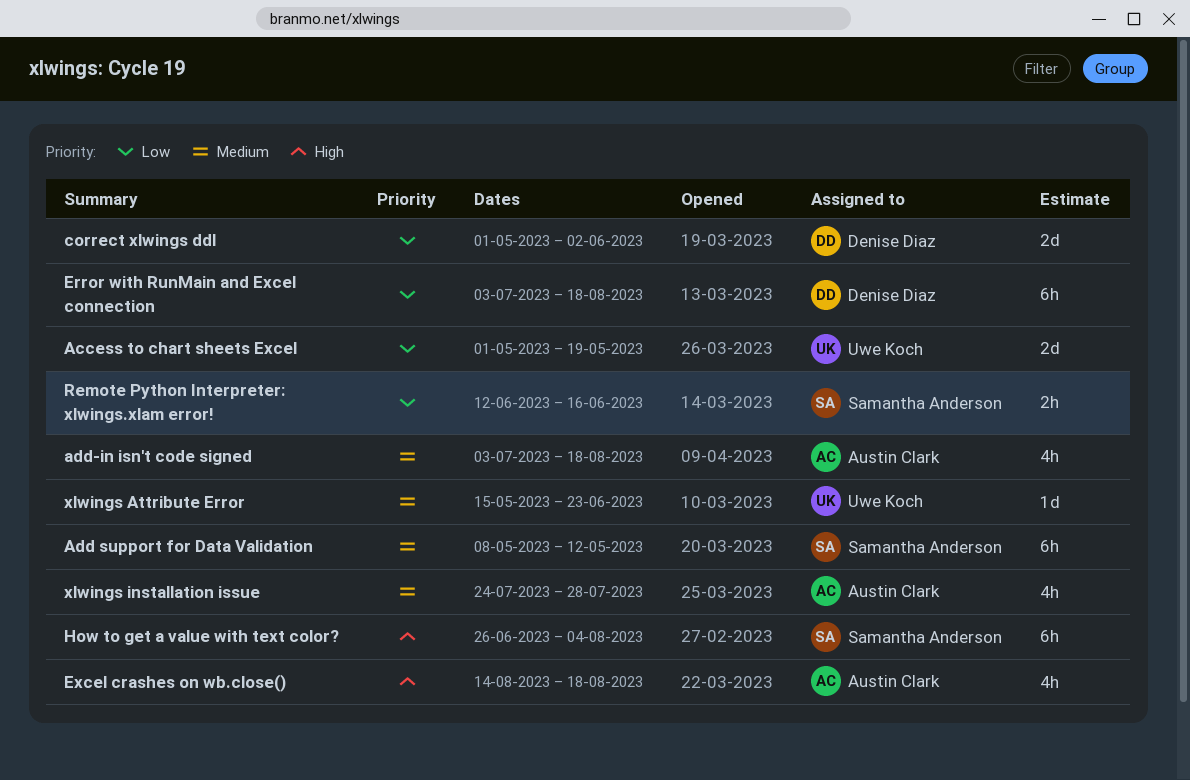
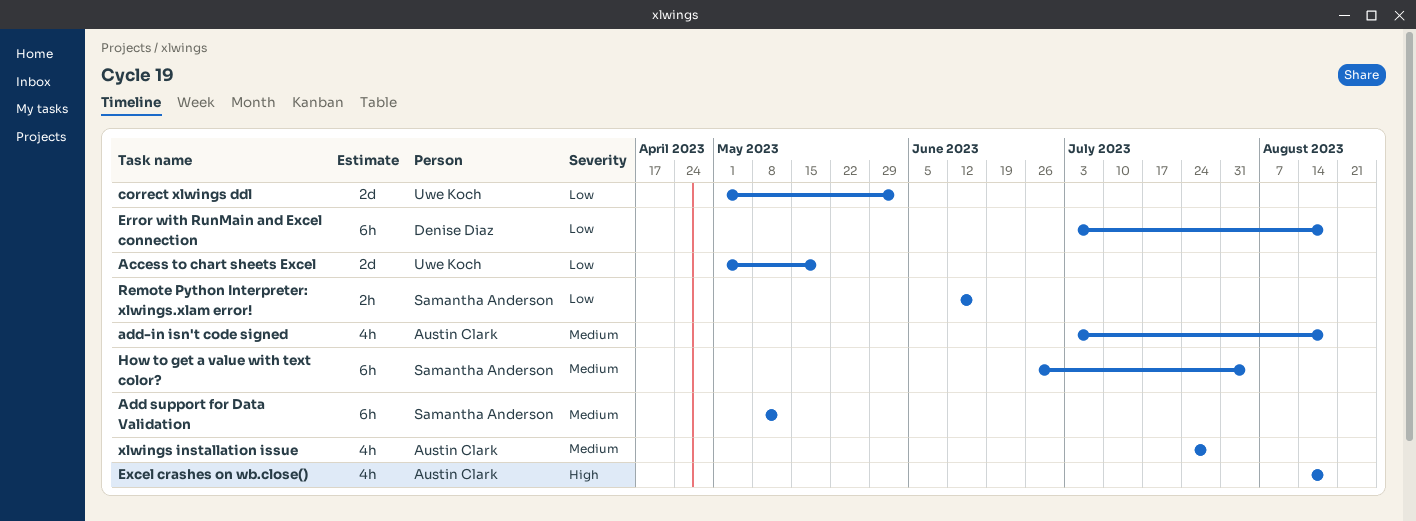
correct xlwings ddl, owner: Denise Diaz -> Uwe Koch
How to get a value with text color?, priority: High -> Medium
xlwings Attribute Error: present -> none

